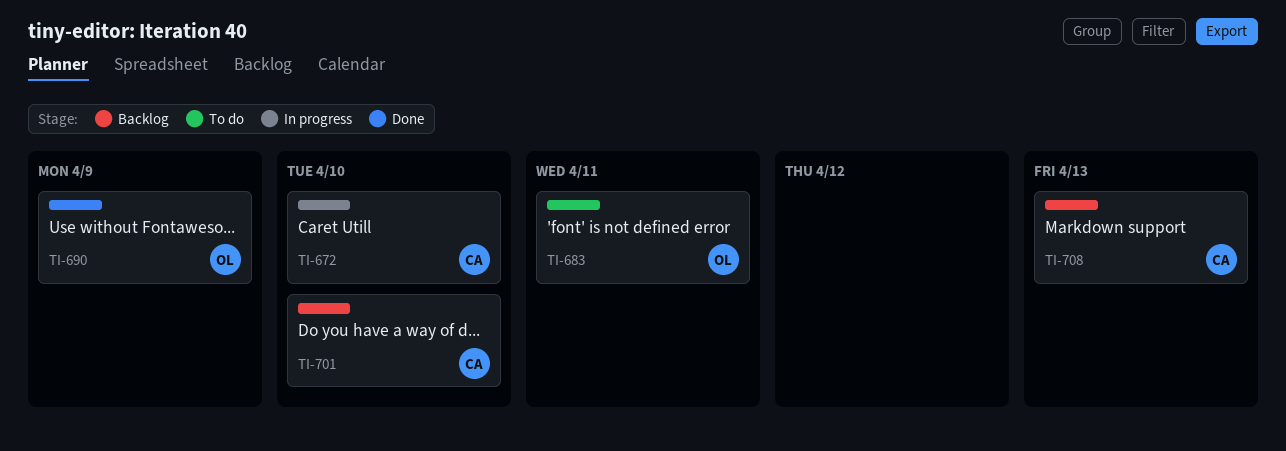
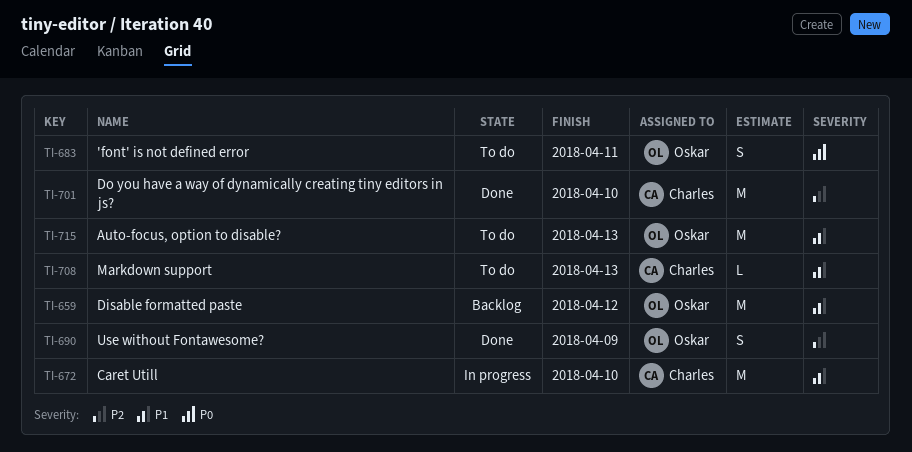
TI-659: none -> present
TI-701, status: Backlog -> Done
TI-708, status: Backlog -> To do
TI-715: none -> present

